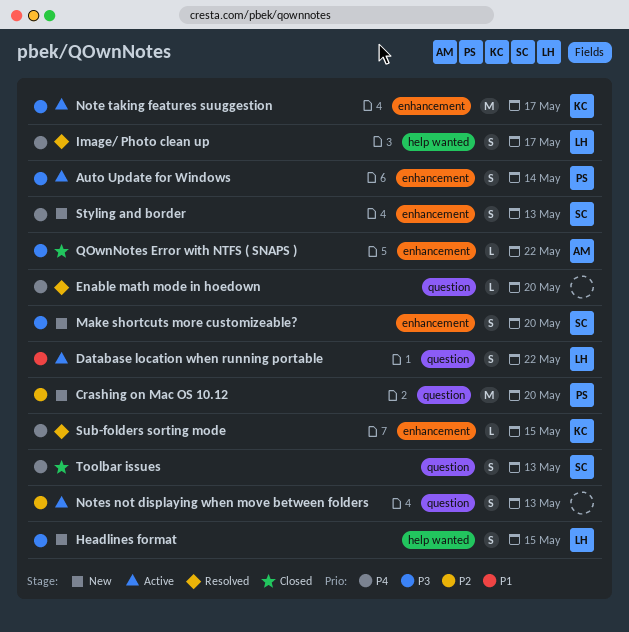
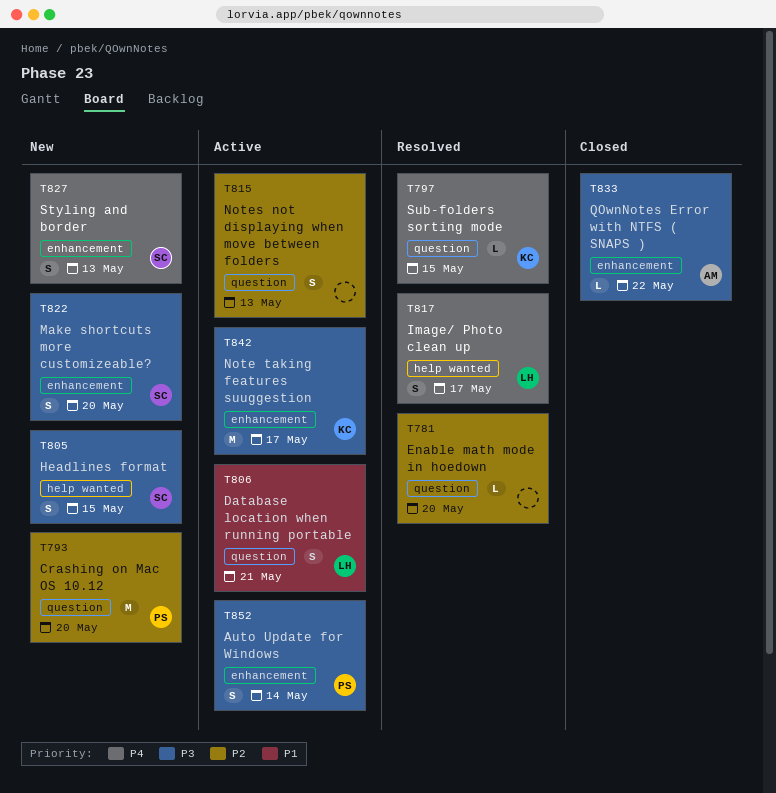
Database location when running portable, due: May 22 -> May 21
Enable math mode in hoedown, priority: P4 -> P2
Headlines format, owner: LH -> SC
Sub-folders sorting mode, label: enhancement -> question
Toolbar issues: present -> none

